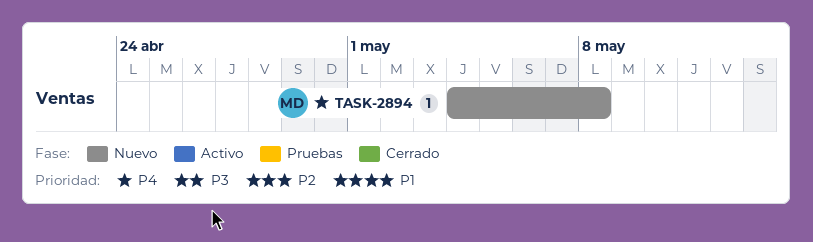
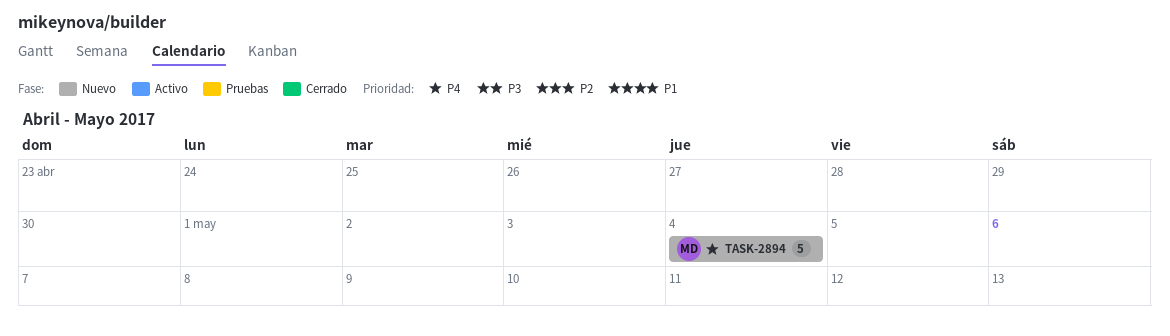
TASK-2894, estimate: 1 -> 5
TASK-2894, due: May 8 -> May 4

